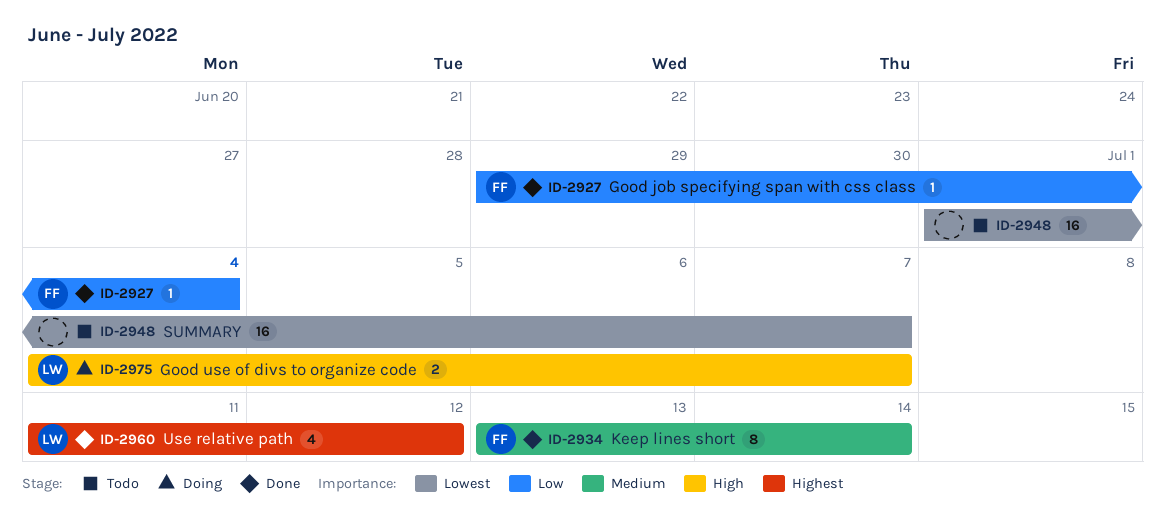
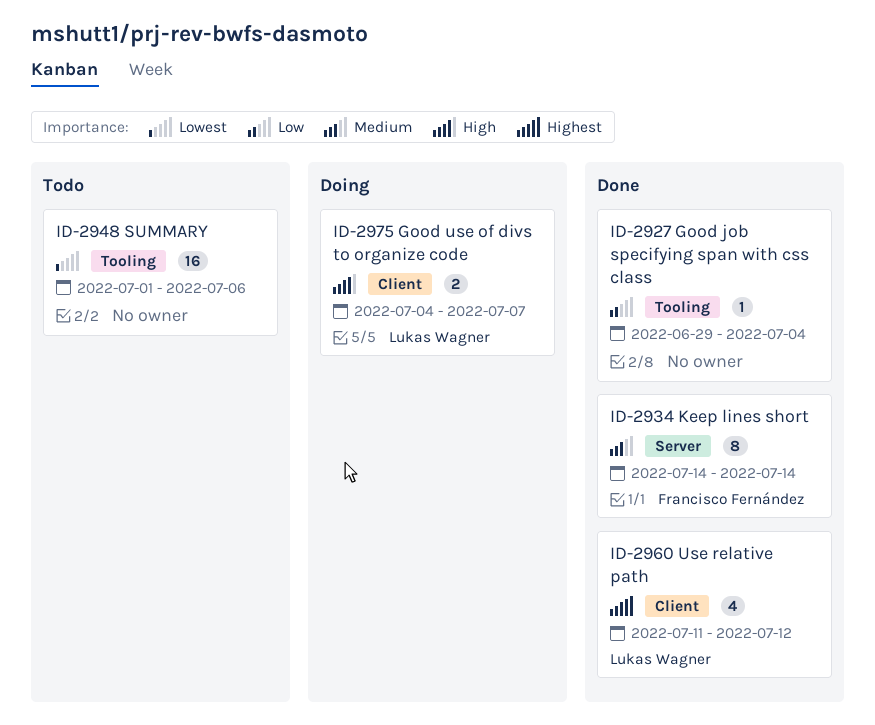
ID-2927, owner: Francisco Fernández -> none
ID-2934, start: Jul 13 -> Jul 14
ID-2948, due: Jul 7 -> Jul 6

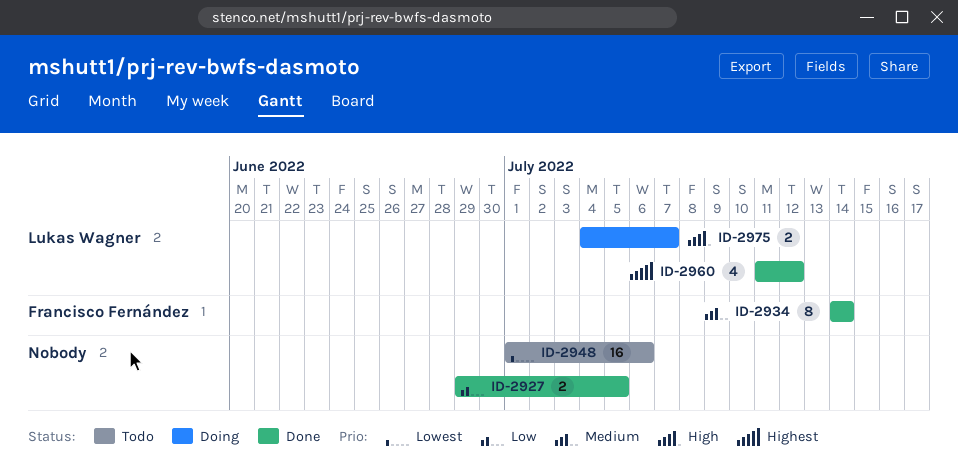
ID-2927, estimate: 1 -> 2
ID-2927, due: Jul 4 -> Jul 5

